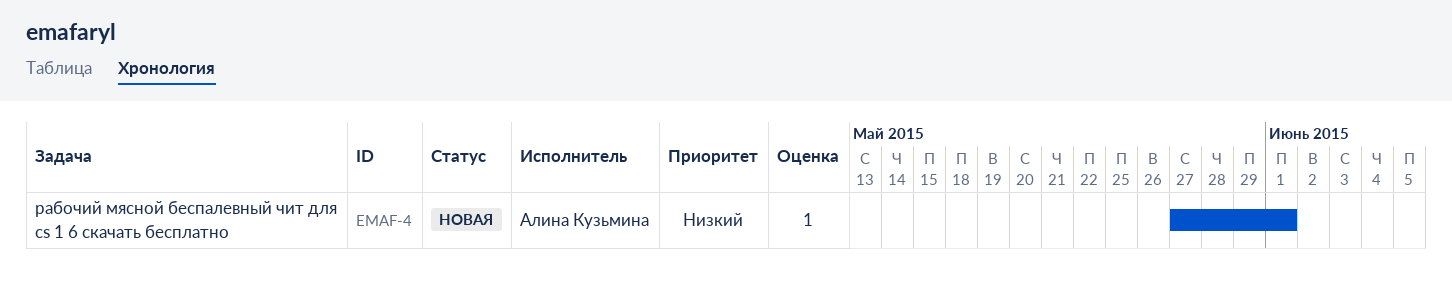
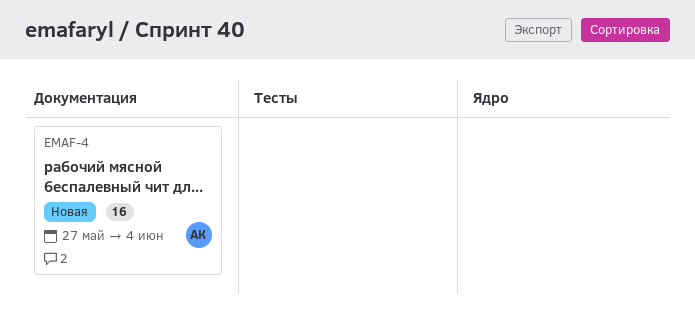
EMAF-4, estimate: 1 -> 16
EMAF-4, due: Jun 1 -> Jun 4

